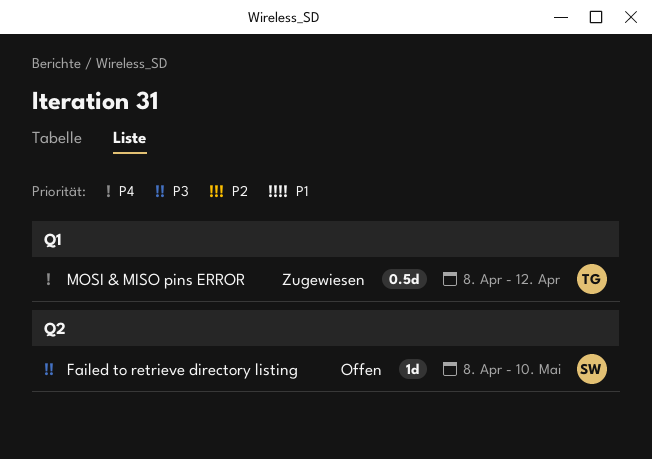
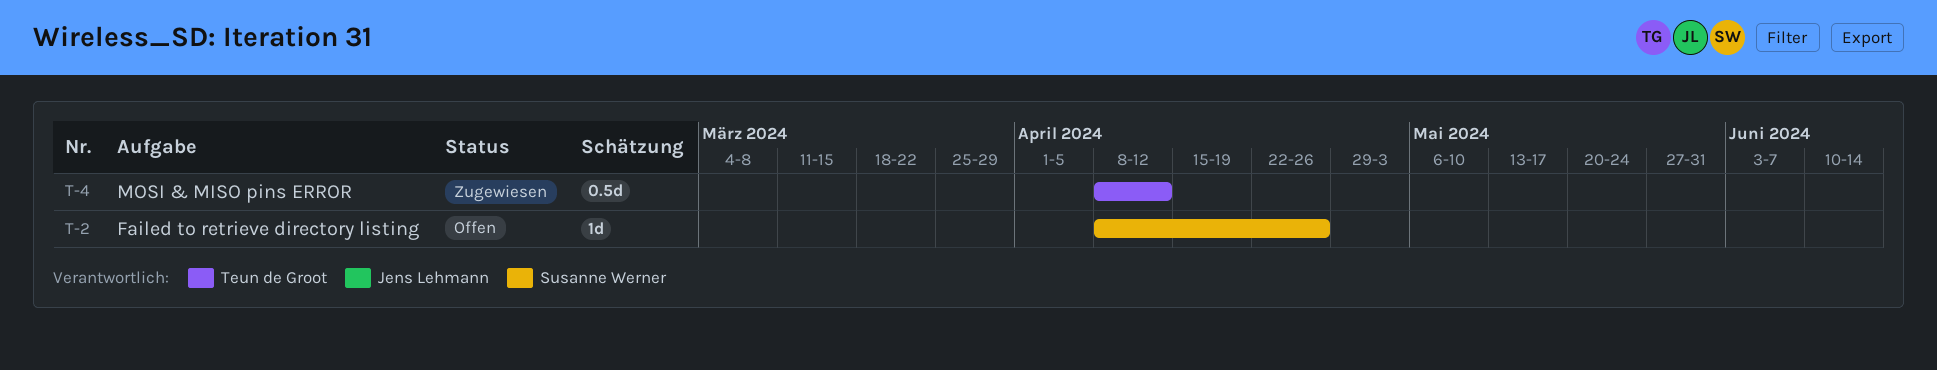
Failed to retrieve directory listing, due: May 10 -> Apr 26

